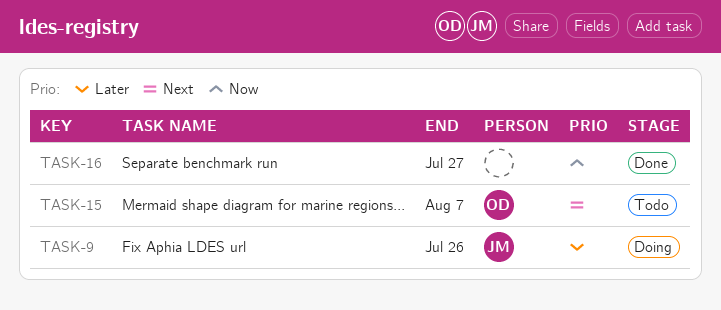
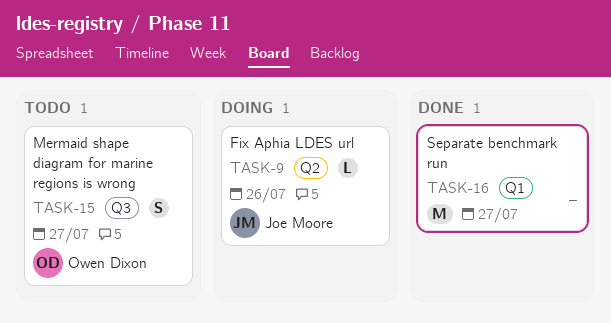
TASK-15, due: Aug 7 -> Jul 27

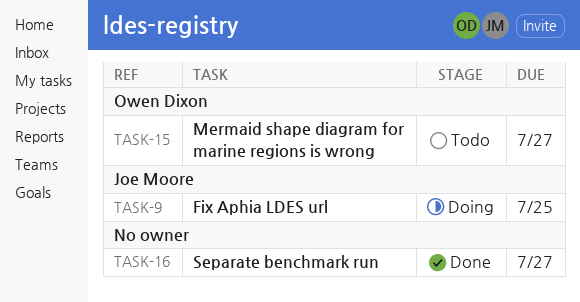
TASK-9, due: Jul 26 -> Jul 25

